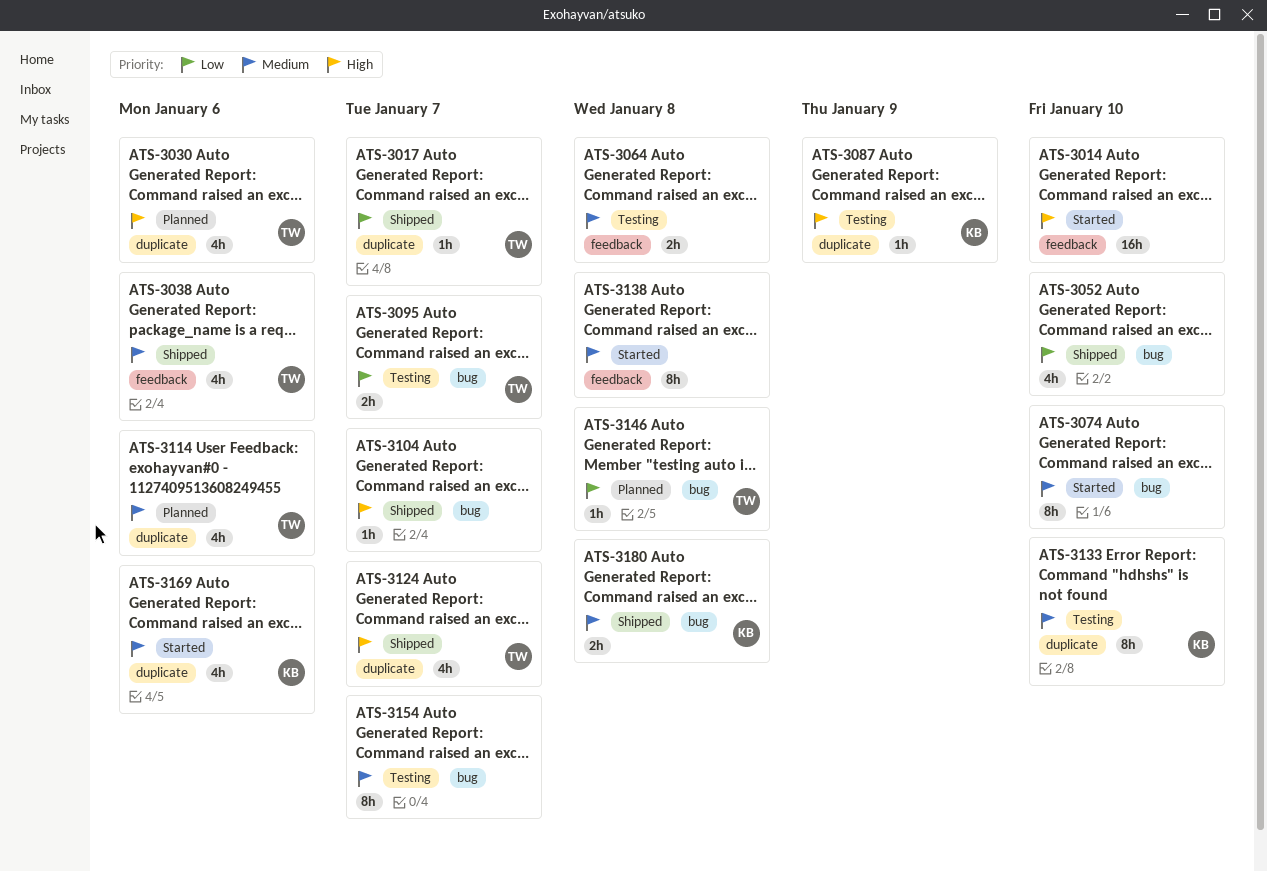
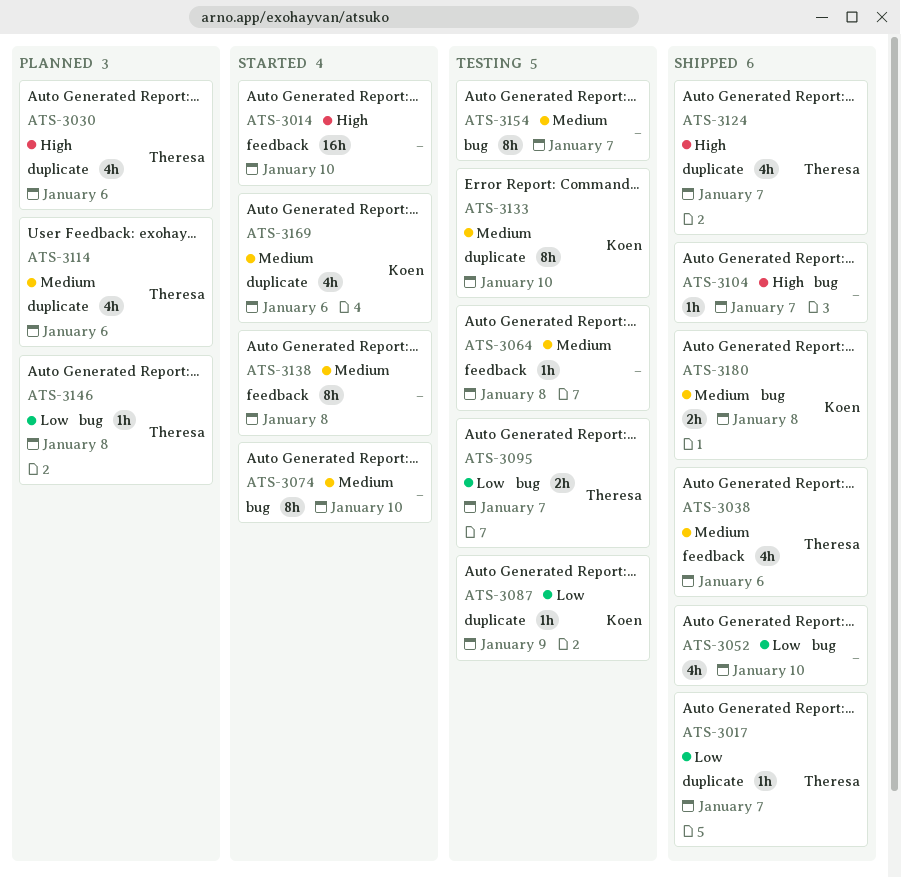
ATS-3064, estimate: 2h -> 1h
ATS-3087, priority: High -> Low

